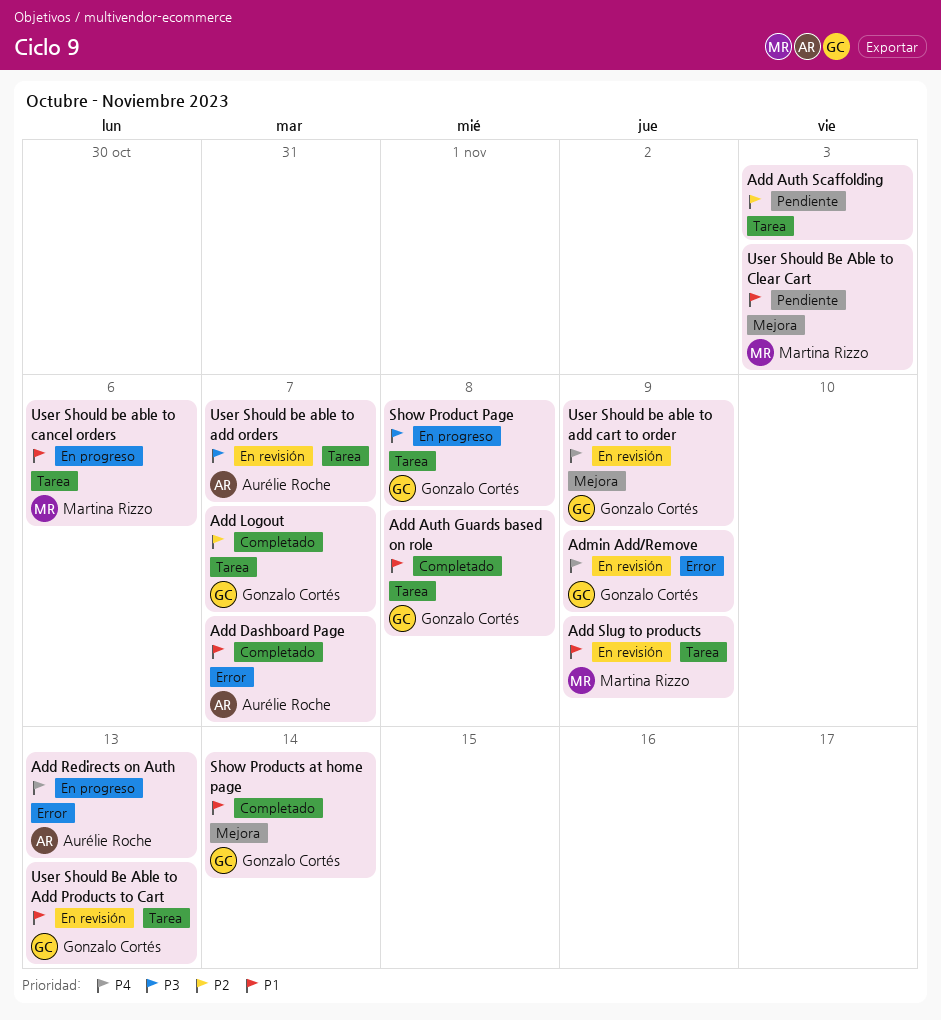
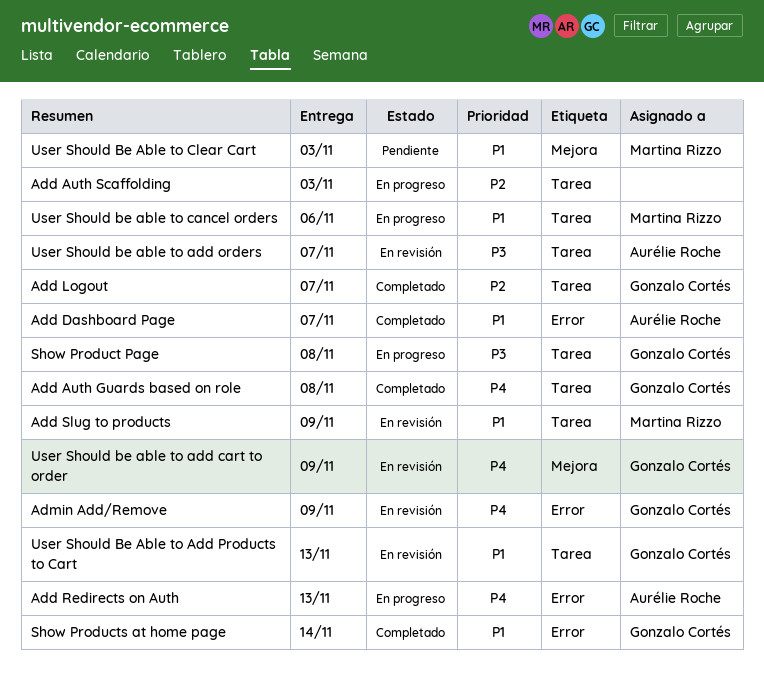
Add Auth Guards based on role, priority: P1 -> P4
Add Auth Scaffolding, status: Pendiente -> En progreso
Show Products at home page, label: Mejora -> Error

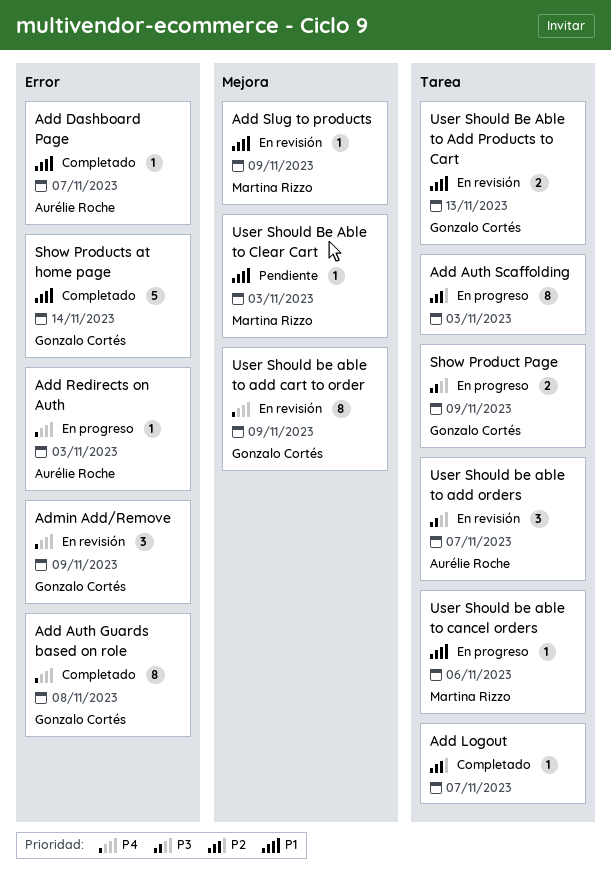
Add Auth Guards based on role, label: Tarea -> Error
Add Logout, owner: Gonzalo Cortés -> none
Add Redirects on Auth, due: Nov 13 -> Nov 3
Add Slug to products, label: Tarea -> Mejora
Show Product Page, due: Nov 8 -> Nov 9

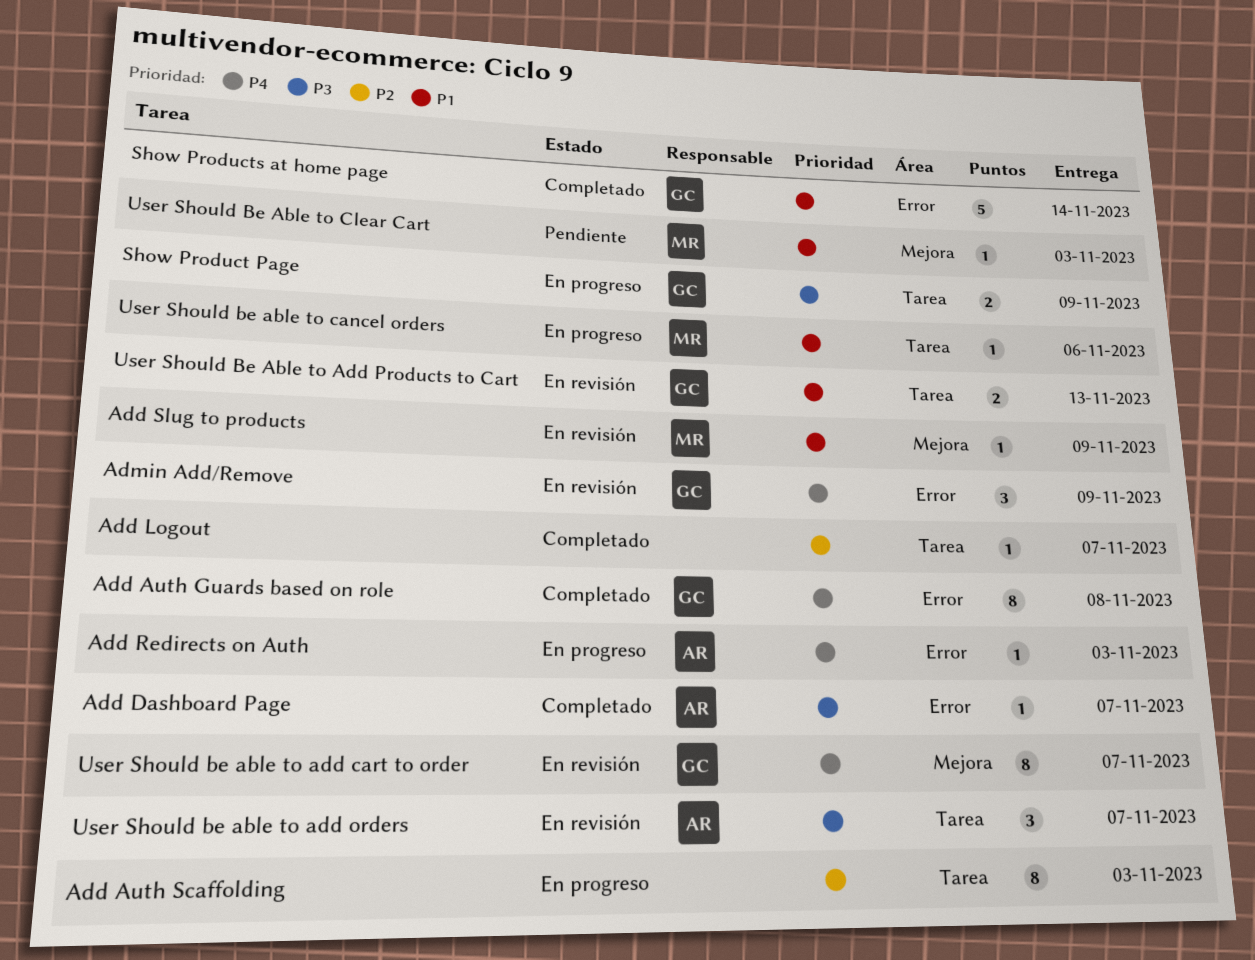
Add Dashboard Page, priority: P1 -> P3
User Should be able to add cart to order, due: Nov 9 -> Nov 7

